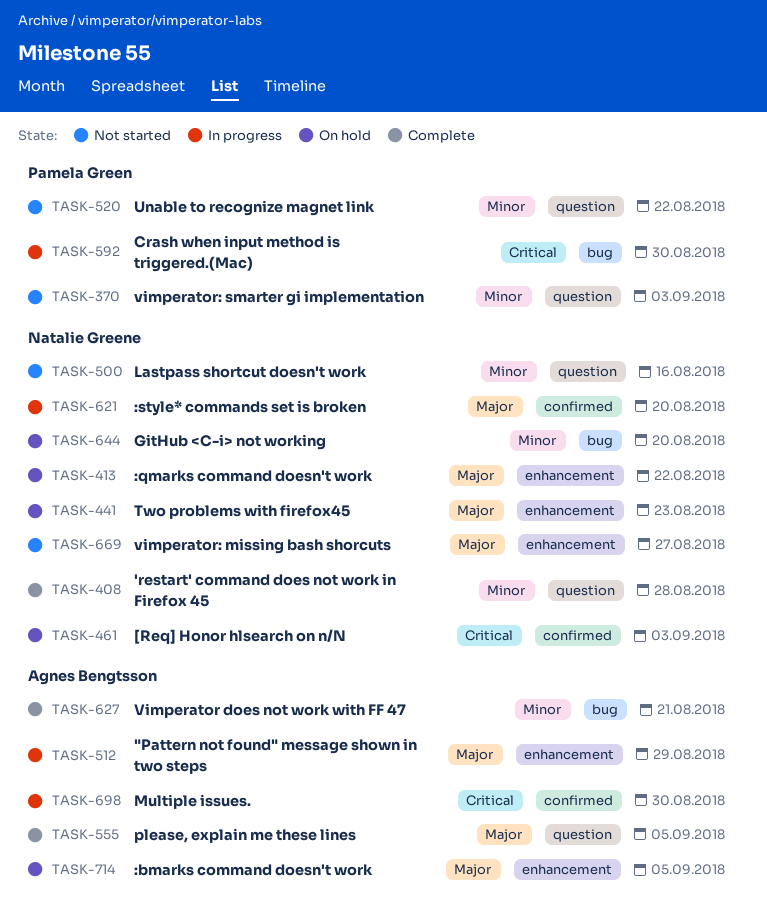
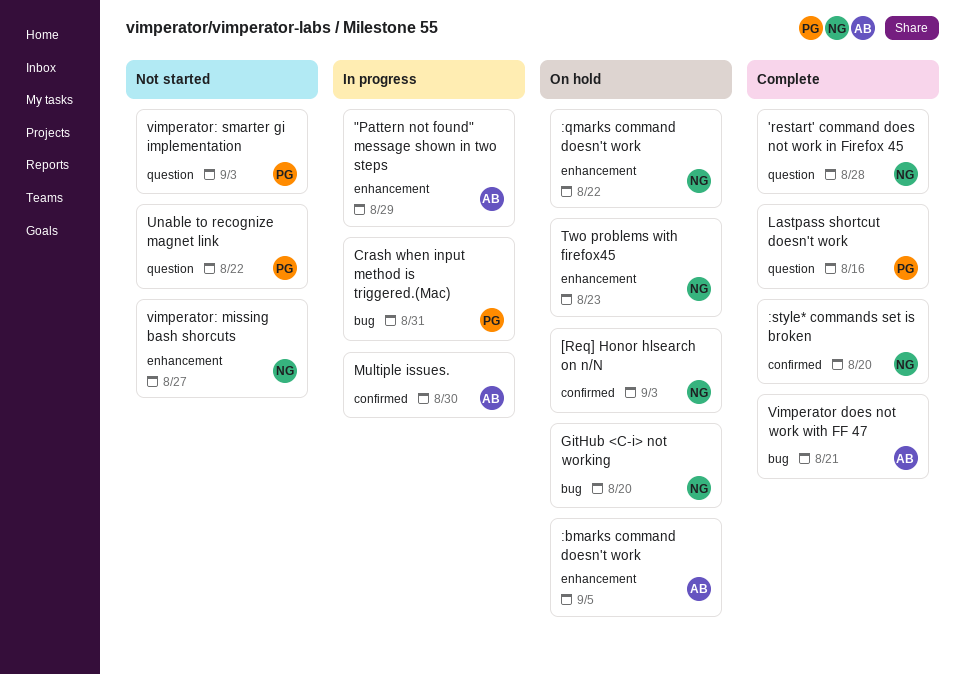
:style* commands set is broken, status: In progress -> Complete
Crash when input method is triggered.(Mac), due: Aug 30 -> Aug 31
Lastpass shortcut doesn't work, status: Not started -> Complete
Lastpass shortcut doesn't work, owner: Natalie Greene -> Pamela Green
please, explain me these lines: present -> none

